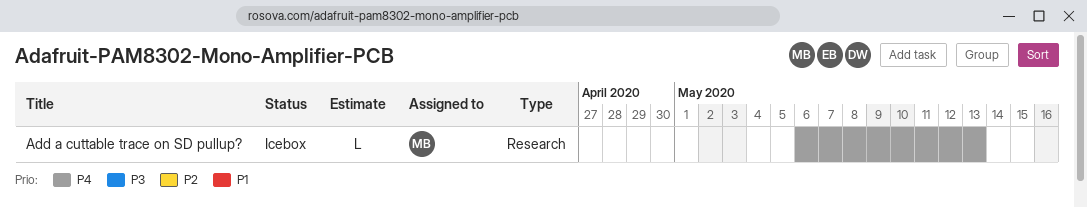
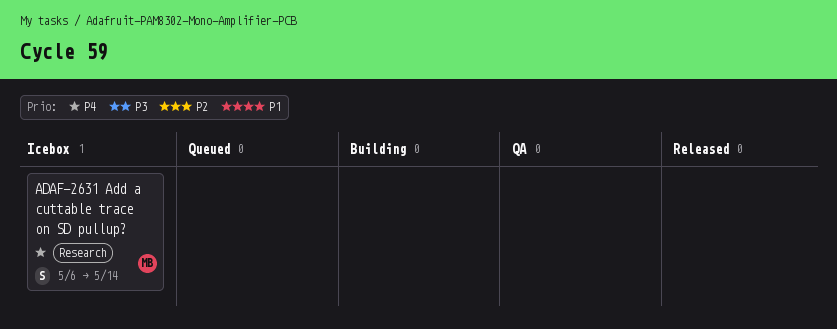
Add a cuttable trace on SD pullup?, estimate: L -> S
Add a cuttable trace on SD pullup?, due: May 13 -> May 14

